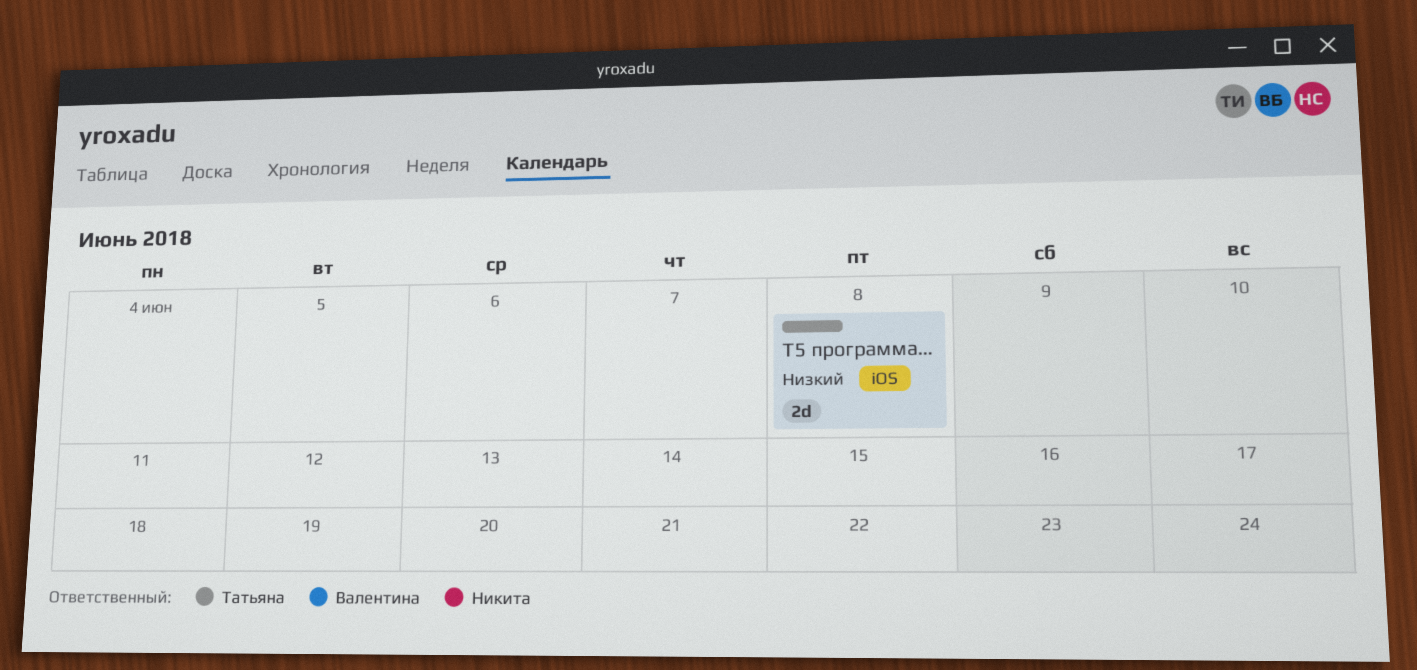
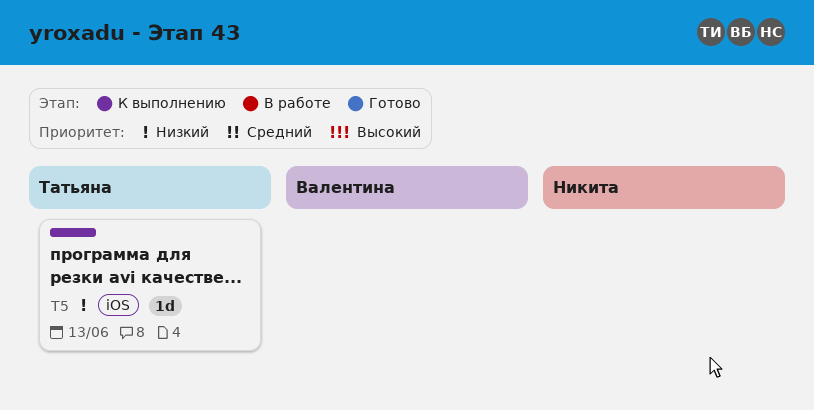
T5, estimate: 2d -> 1d
T5, due: Jun 8 -> Jun 13

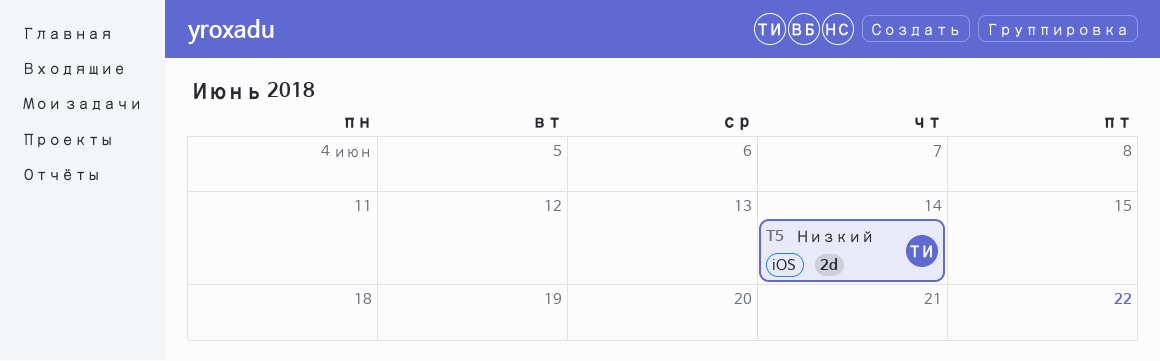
T5, estimate: 1d -> 2d
T5, due: Jun 13 -> Jun 14

